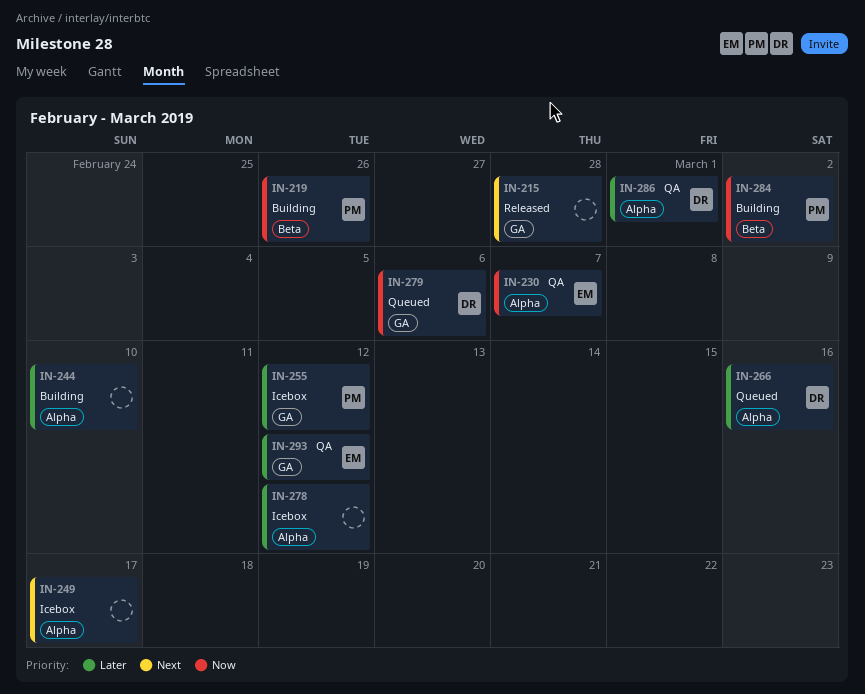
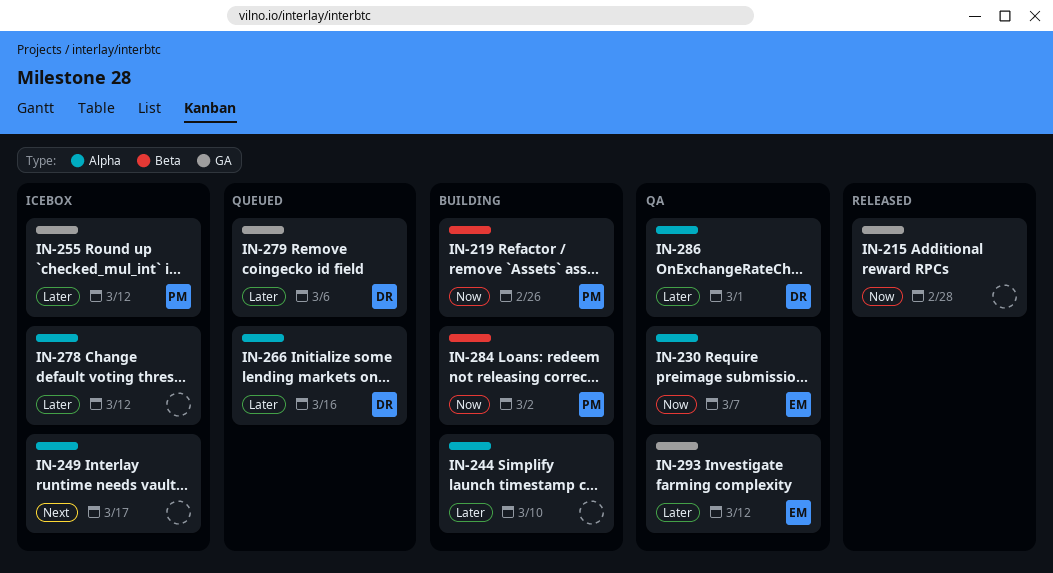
IN-215, priority: Next -> Now
IN-279, priority: Now -> Later

